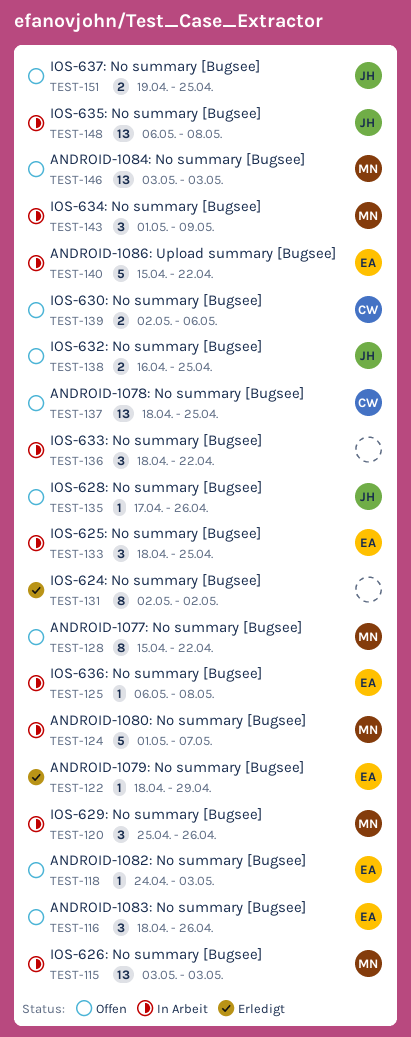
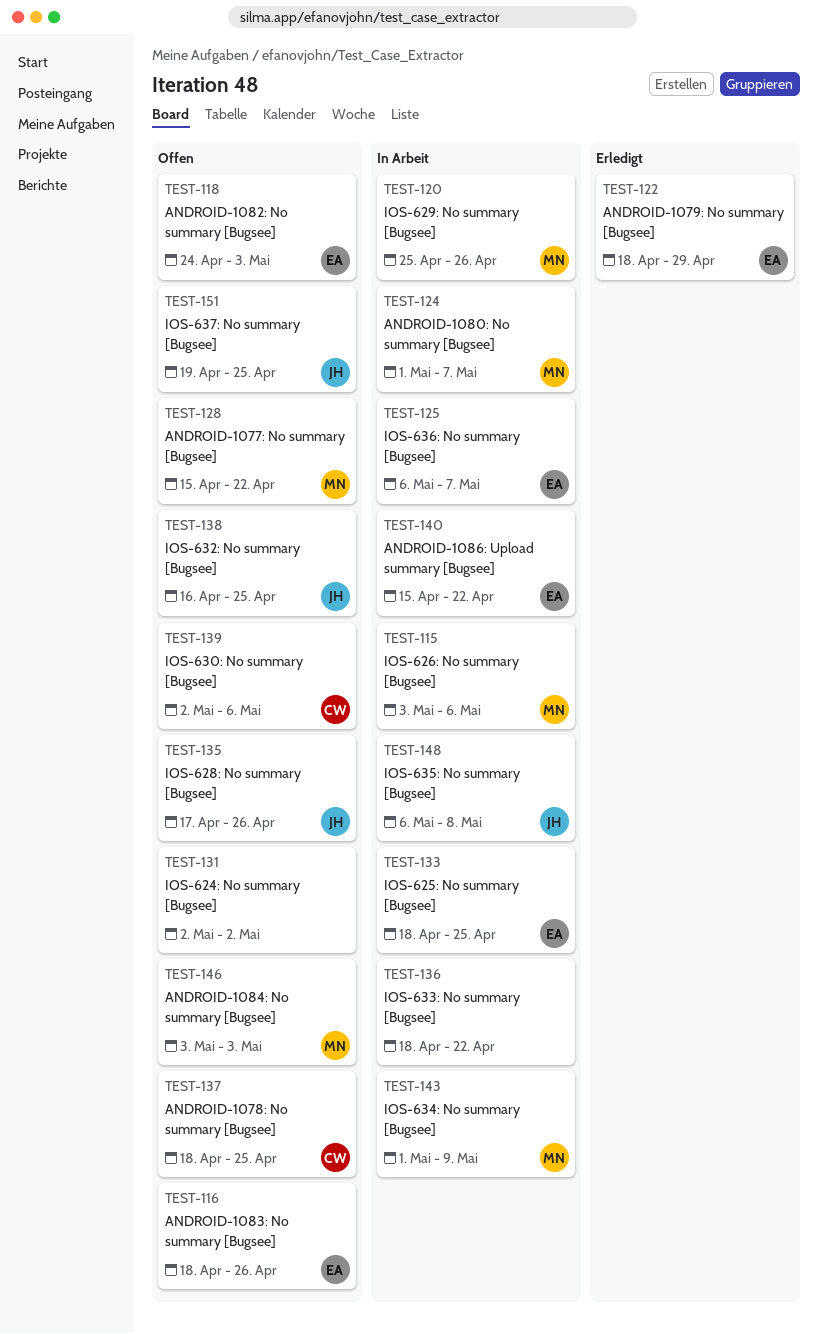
TEST-115, due: May 3 -> May 6
TEST-125, due: May 8 -> May 7
TEST-131, status: Erledigt -> Offen

